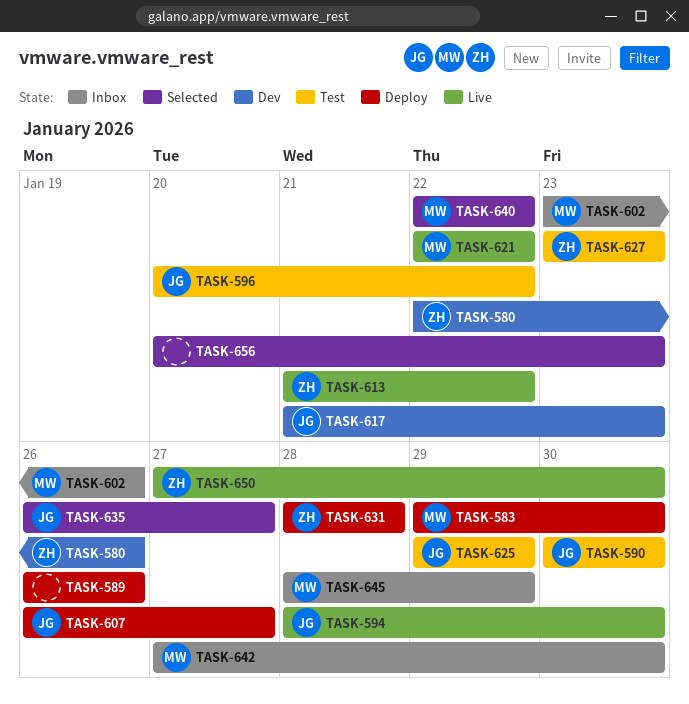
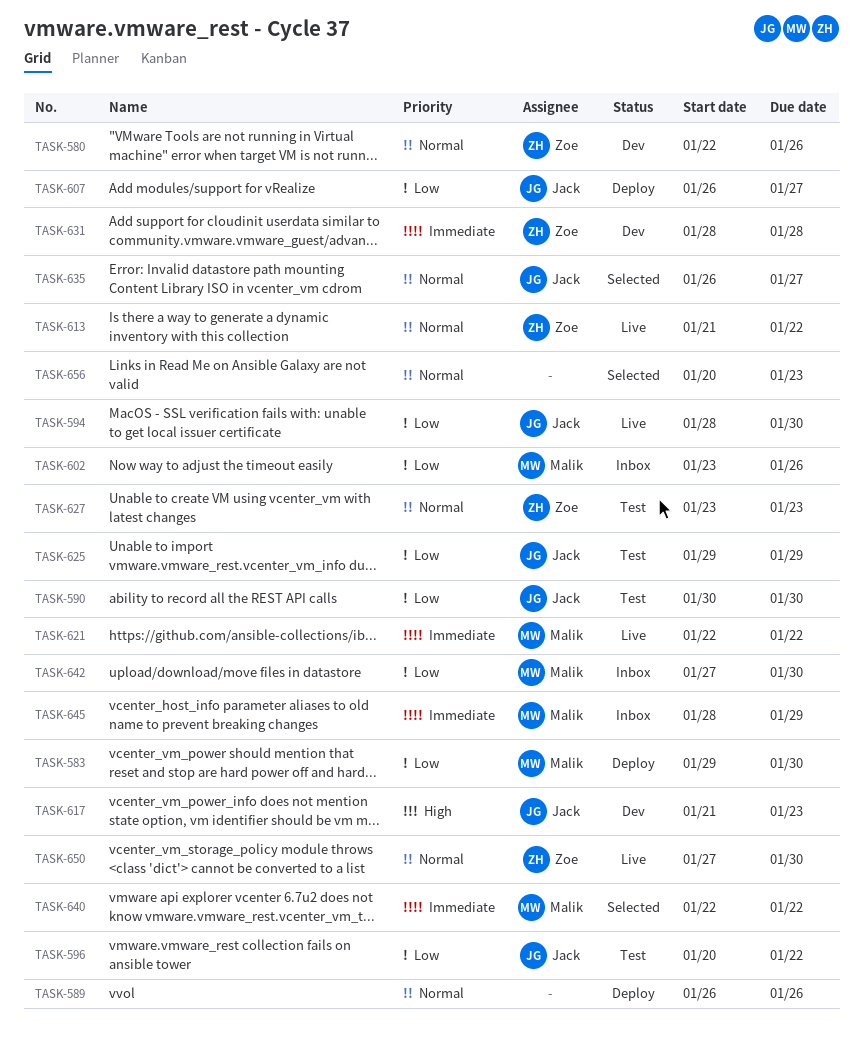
TASK-631, status: Deploy -> Dev

